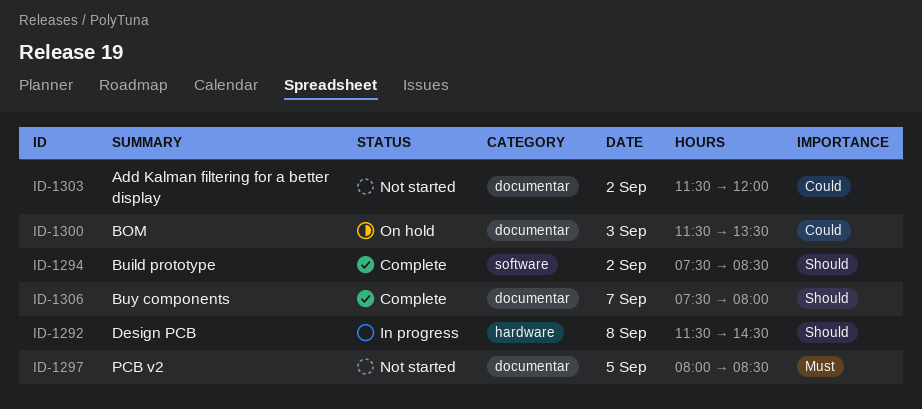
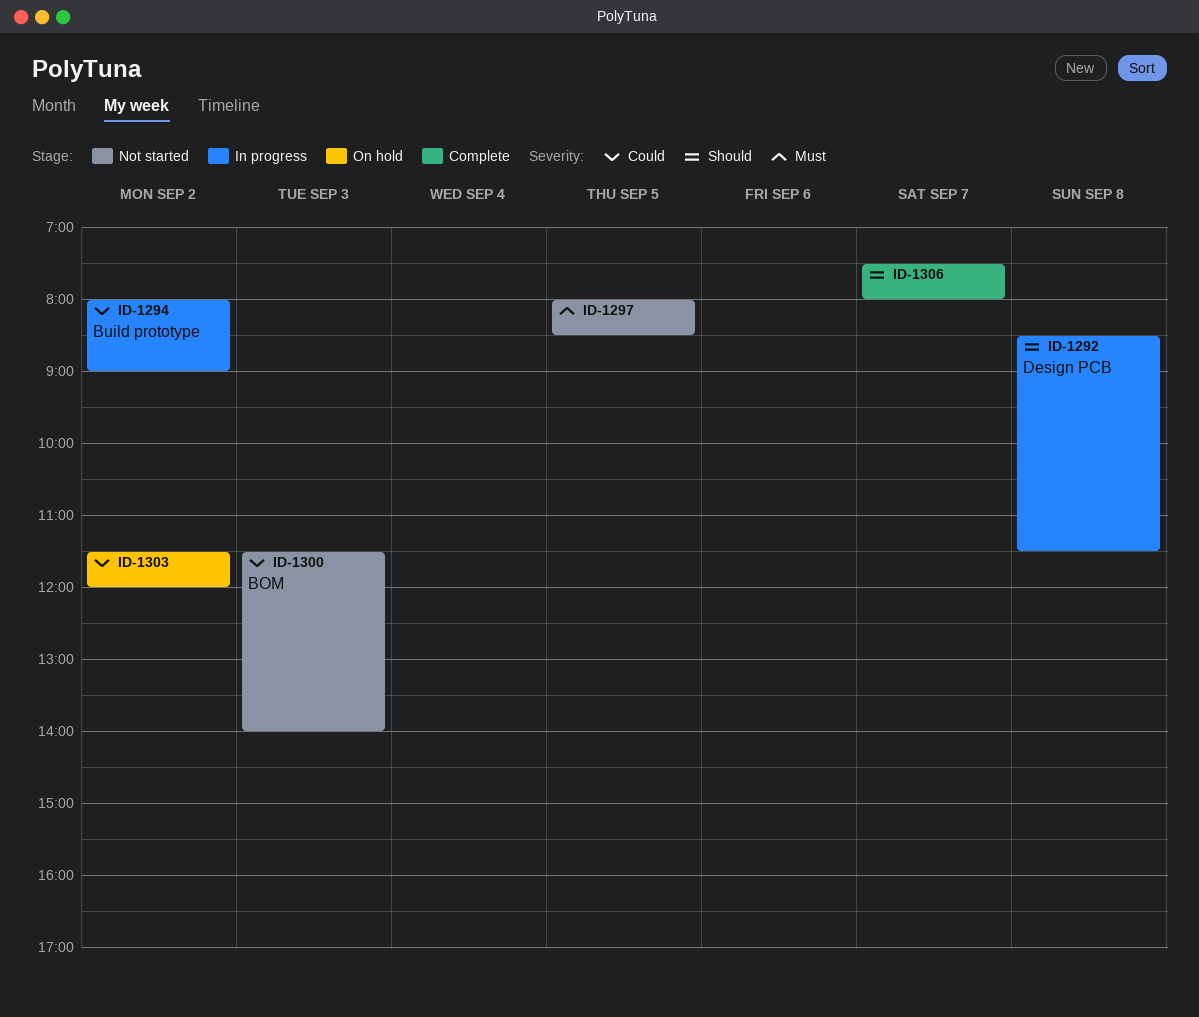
ID-1292, begins: 11:30 -> 08:30
ID-1292, ends: 14:30 -> 11:30
ID-1294, status: Complete -> In progress
ID-1294, priority: Should -> Could
ID-1294, begins: 07:30 -> 08:00
ID-1294, ends: 08:30 -> 09:00
ID-1300, status: On hold -> Not started
ID-1300, ends: 13:30 -> 14:00
ID-1303, status: Not started -> On hold

